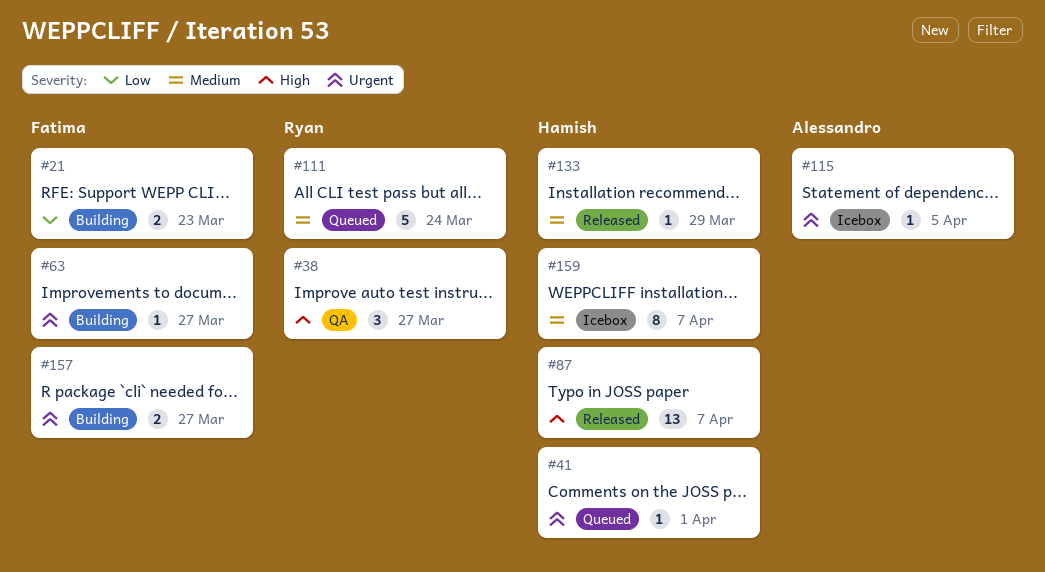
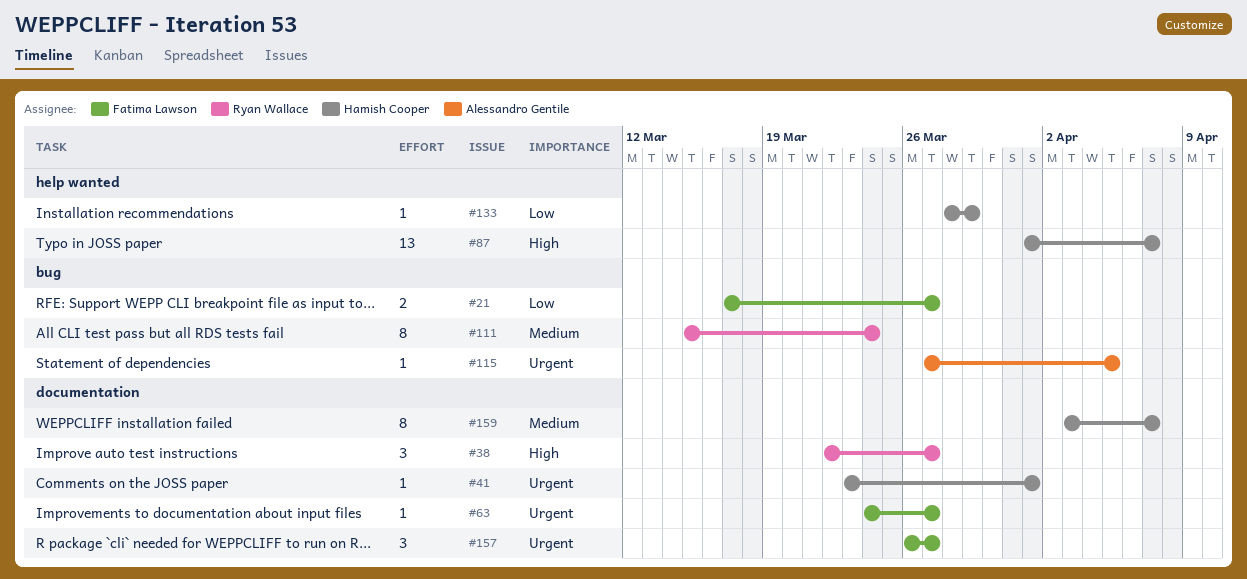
#21, due: Mar 23 -> Mar 27
#111, estimate: 5 -> 8
#133, priority: Medium -> Low
#157, estimate: 2 -> 3

